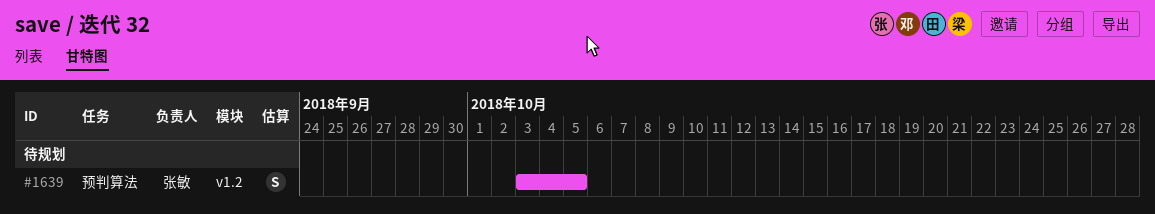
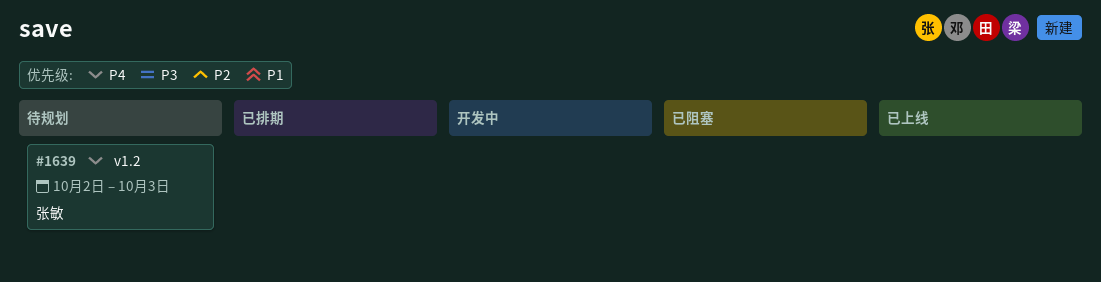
#1639, start: Oct 3 -> Oct 2
#1639, due: Oct 5 -> Oct 3

